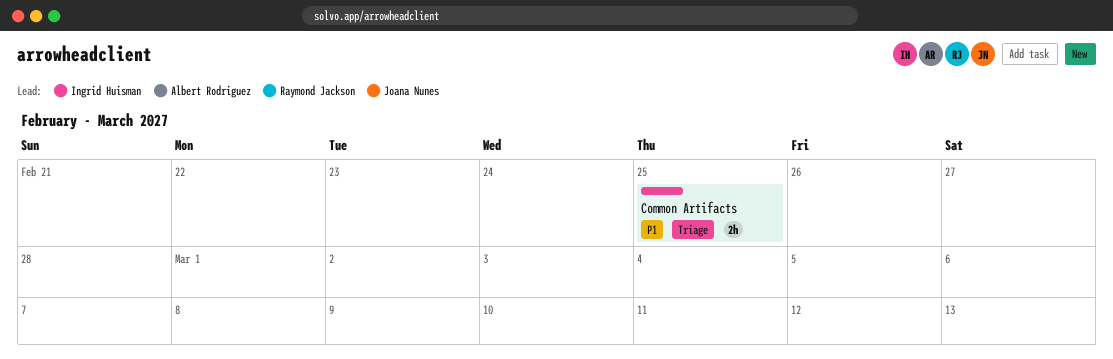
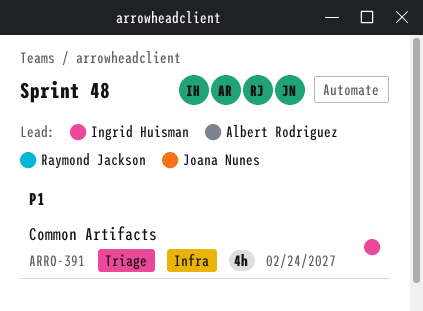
Common Artifacts, estimate: 2h -> 4h
Common Artifacts, due: Feb 25 -> Feb 24

